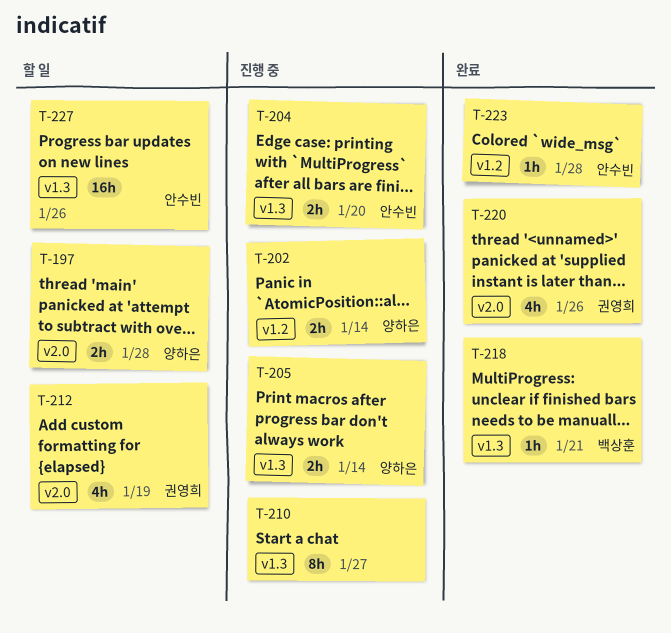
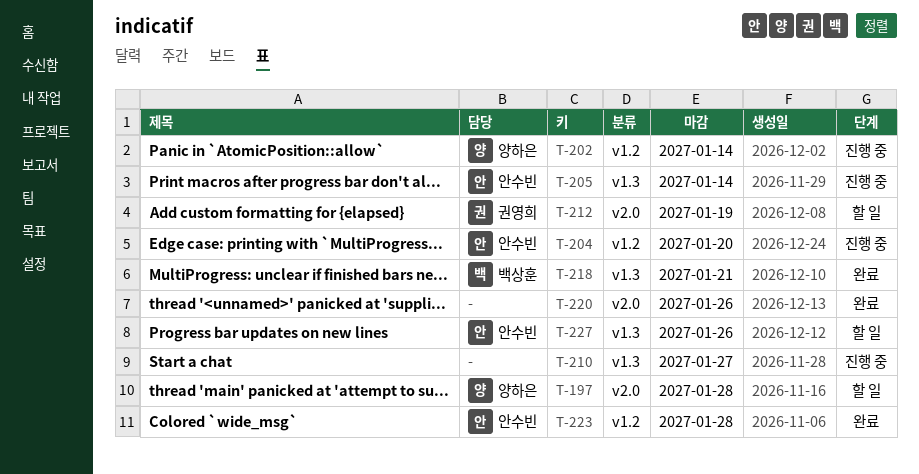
T-204, label: v1.3 -> v1.2
T-205, owner: 양하은 -> 안수빈
T-220, owner: 권영희 -> none

